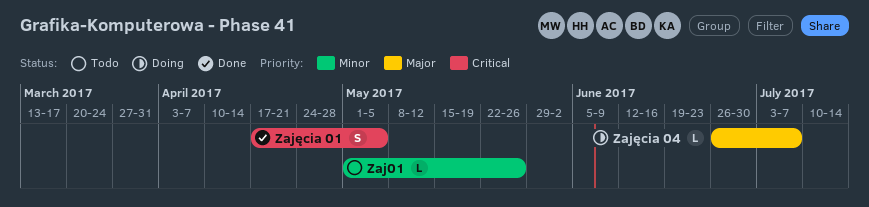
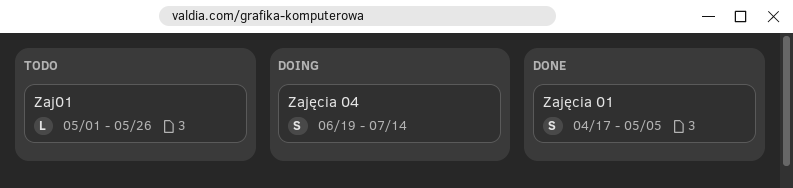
Zajęcia 04, estimate: L -> S
Zajęcia 04, start: Jun 26 -> Jun 19
Zajęcia 04, due: Jul 7 -> Jul 14

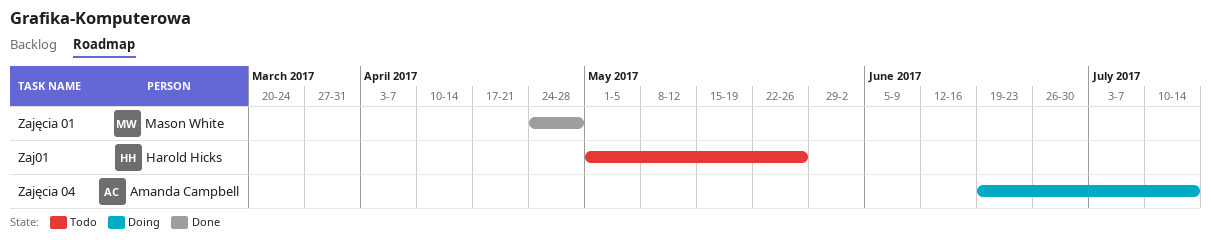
Zajęcia 01, start: Apr 17 -> Apr 24
Zajęcia 01, due: May 5 -> Apr 28

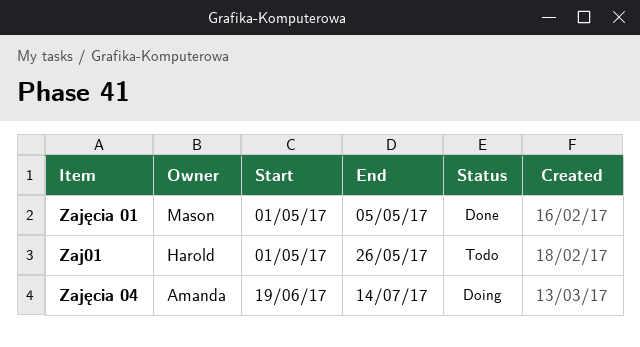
Zajęcia 01, start: Apr 24 -> May 1
Zajęcia 01, due: Apr 28 -> May 5

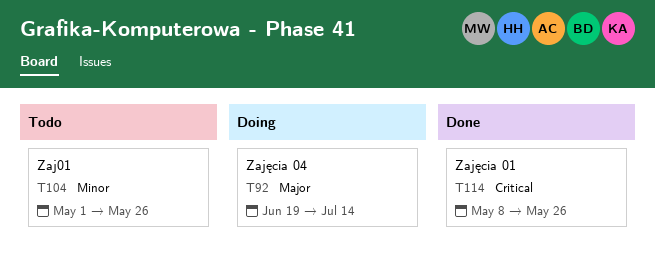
Zajęcia 01, start: May 1 -> May 8
Zajęcia 01, due: May 5 -> May 26

